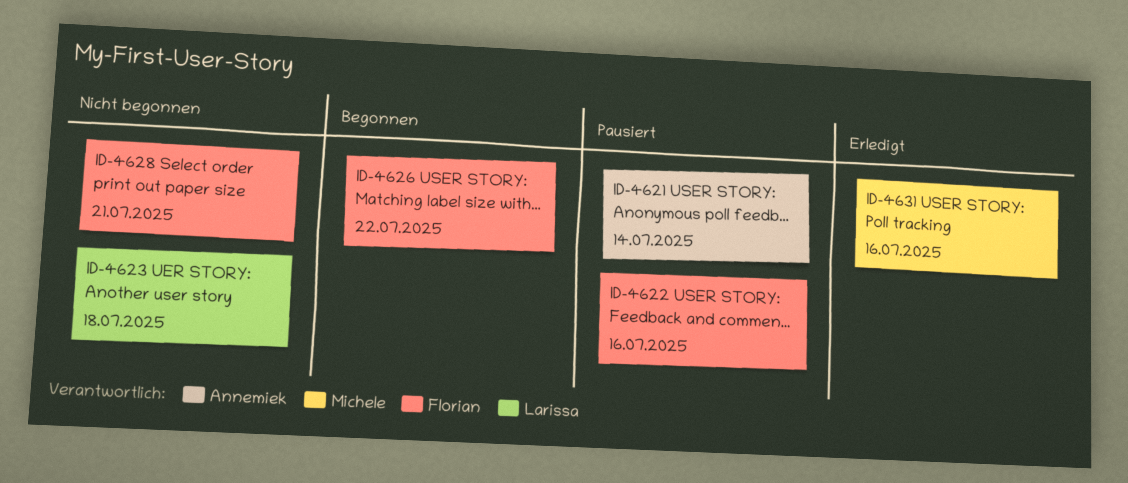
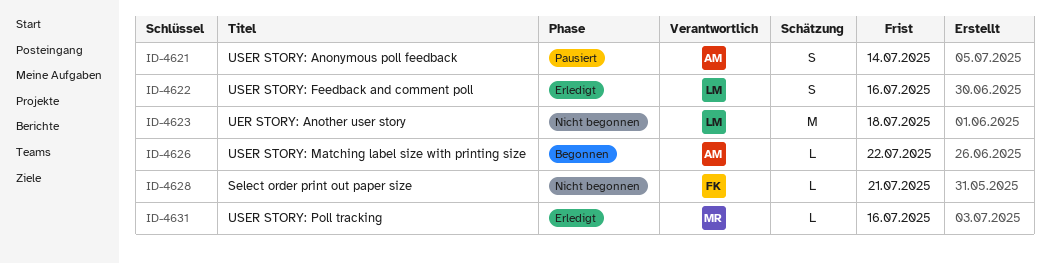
ID-4622, status: Pausiert -> Erledigt
ID-4622, owner: Florian -> Larissa
ID-4626, owner: Florian -> Annemiek

